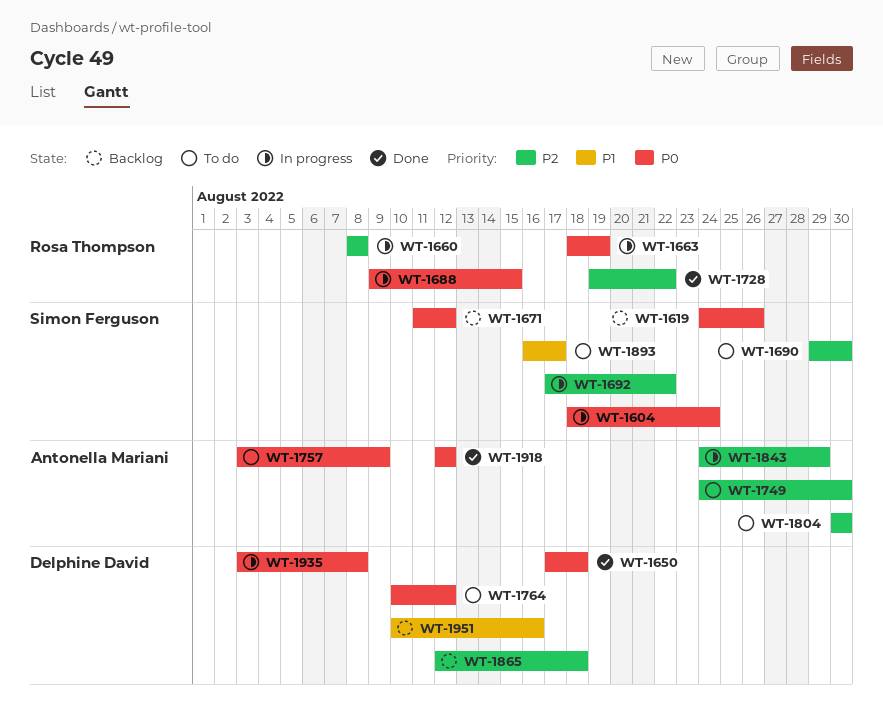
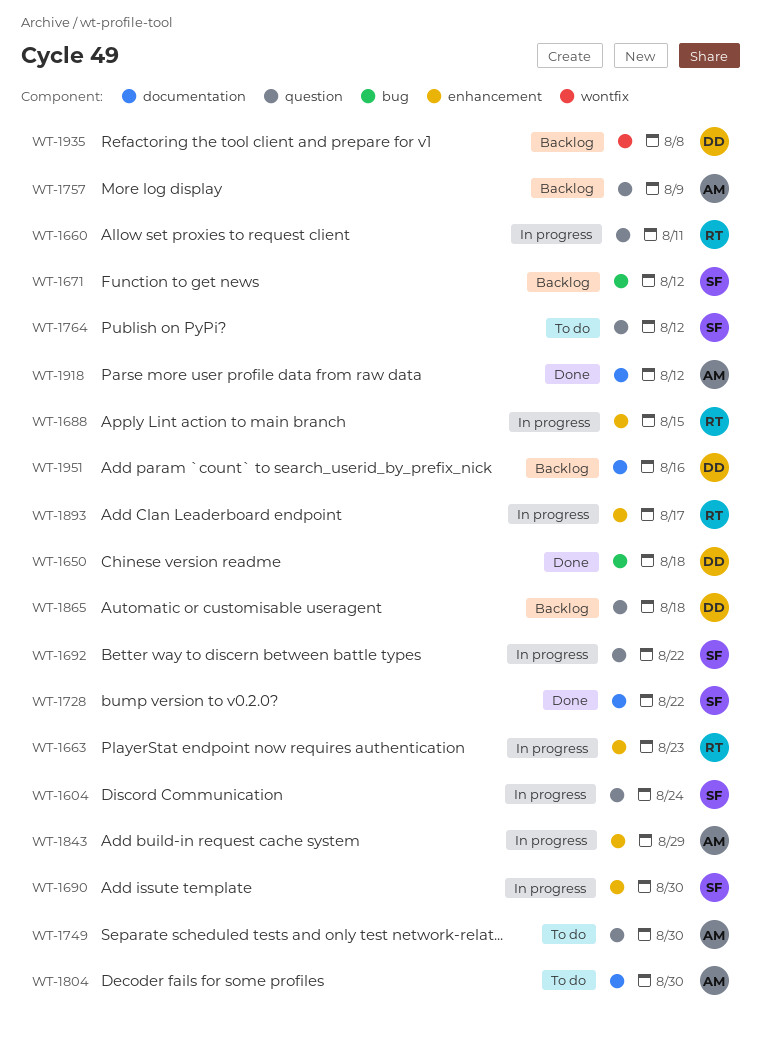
WT-1619: present -> none
WT-1660, due: Aug 8 -> Aug 11
WT-1663, due: Aug 19 -> Aug 23
WT-1690, status: To do -> In progress
WT-1728, owner: Rosa Thompson -> Simon Ferguson
WT-1757, status: To do -> Backlog
WT-1764, owner: Delphine David -> Simon Ferguson
WT-1893, status: To do -> In progress
WT-1893, owner: Simon Ferguson -> Rosa Thompson
WT-1935, status: In progress -> Backlog

